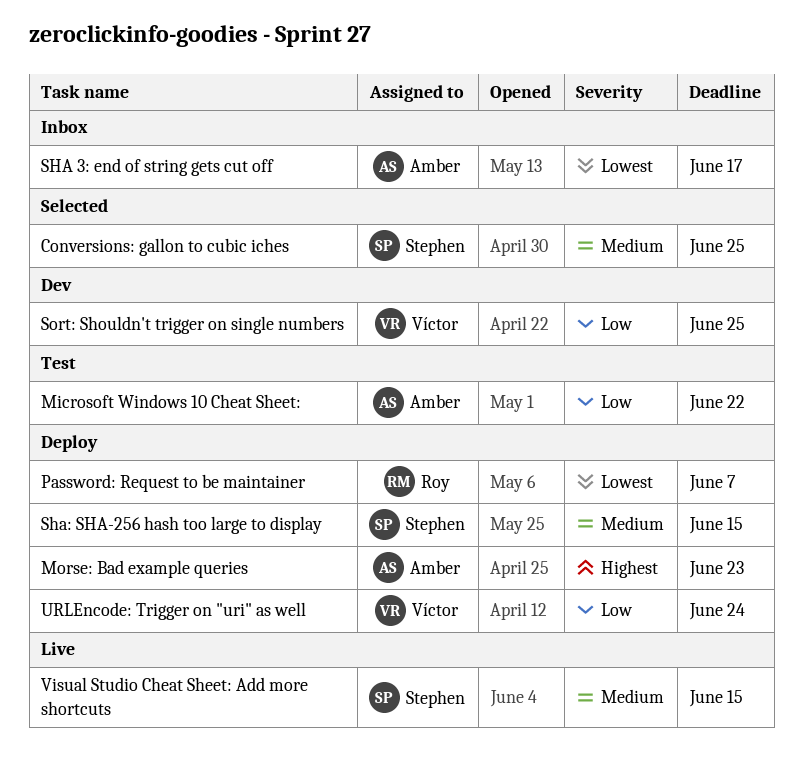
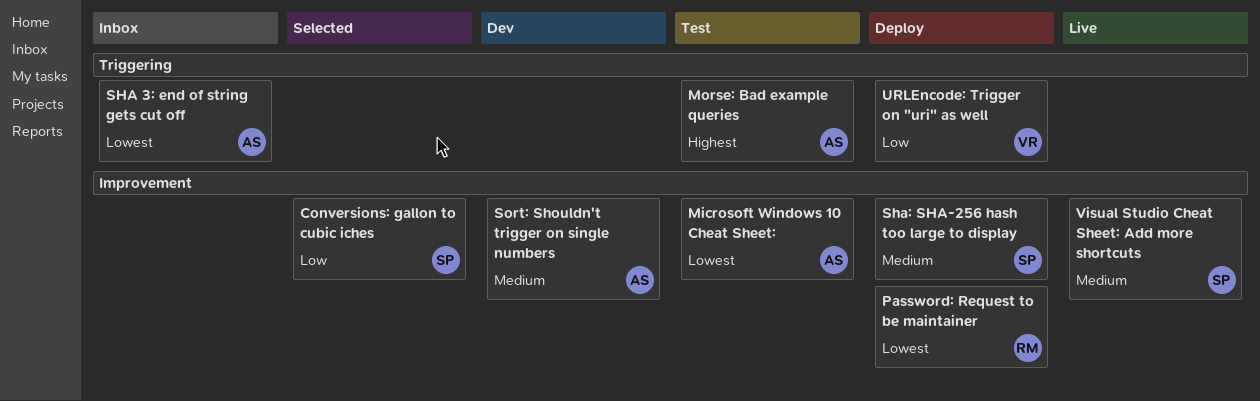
Conversions: gallon to cubic iches, priority: Medium -> Low
Microsoft Windows 10 Cheat Sheet:, priority: Low -> Lowest
Morse: Bad example queries, status: Deploy -> Test
Sort: Shouldn't trigger on single numbers, owner: Víctor -> Amber
Sort: Shouldn't trigger on single numbers, priority: Low -> Medium

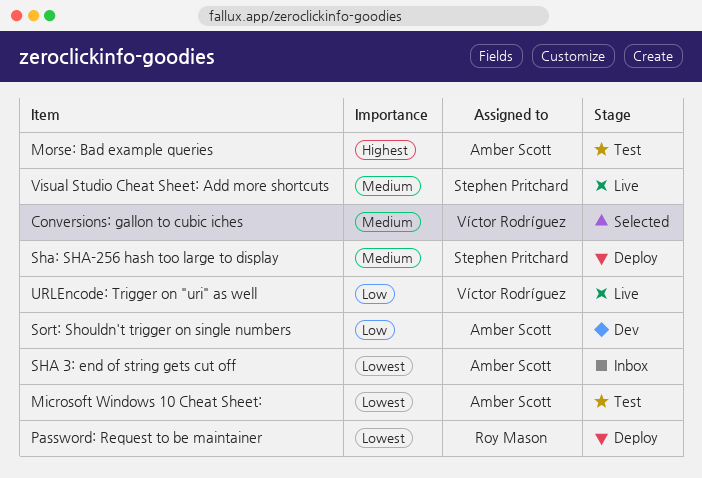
Conversions: gallon to cubic iches, owner: Stephen Pritchard -> Víctor Rodríguez
Conversions: gallon to cubic iches, priority: Low -> Medium
Sort: Shouldn't trigger on single numbers, priority: Medium -> Low
URLEncode: Trigger on "uri" as well, status: Deploy -> Live

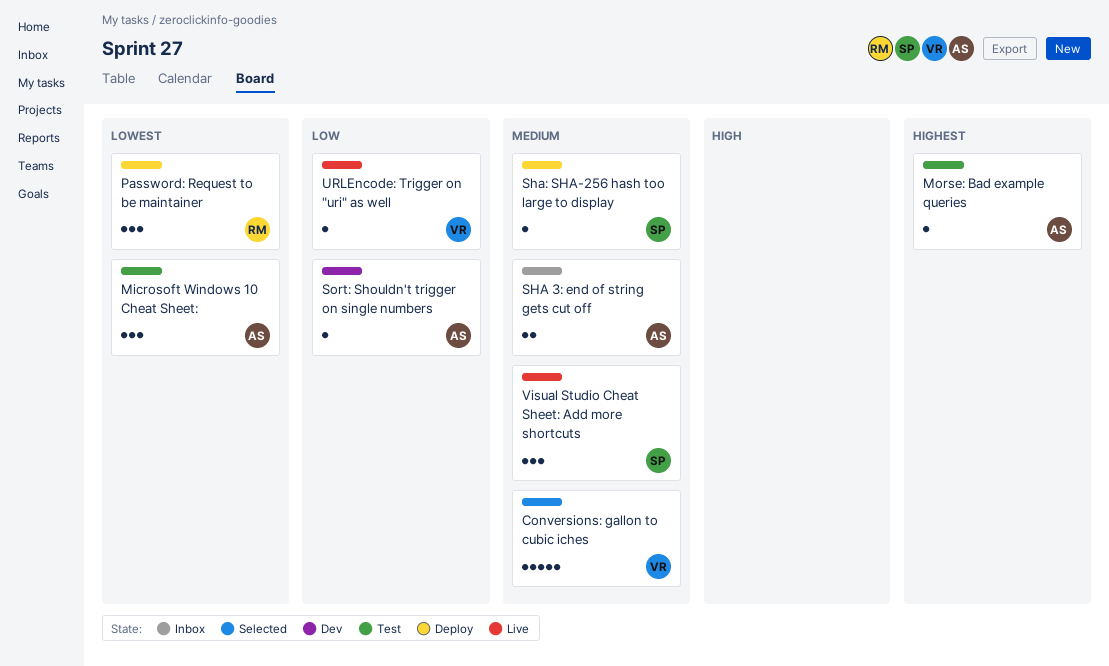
SHA 3: end of string gets cut off, priority: Lowest -> Medium

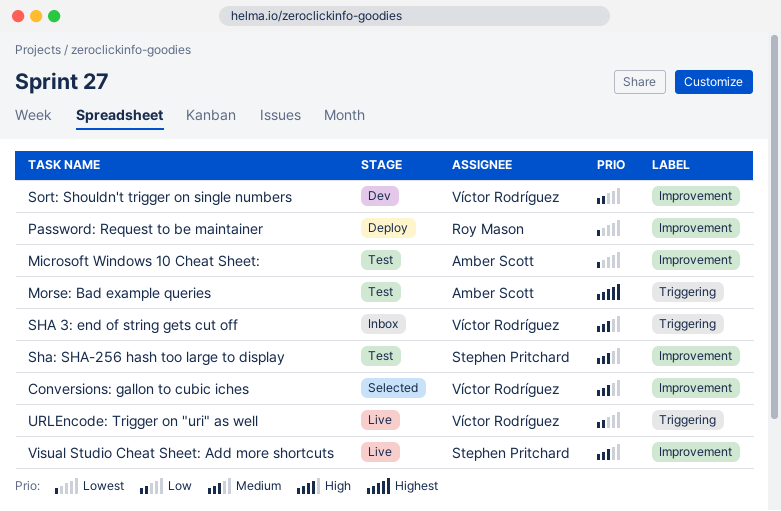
SHA 3: end of string gets cut off, owner: Amber Scott -> Víctor Rodríguez
Sha: SHA-256 hash too large to display, status: Deploy -> Test
Sort: Shouldn't trigger on single numbers, owner: Amber Scott -> Víctor Rodríguez

